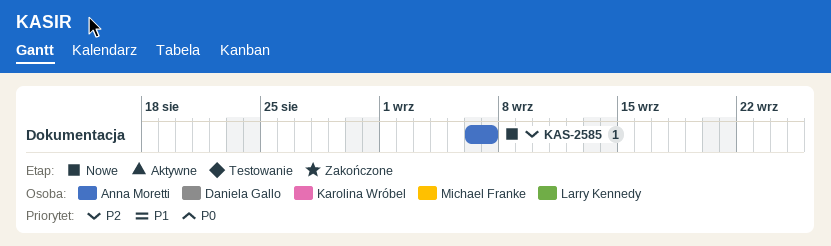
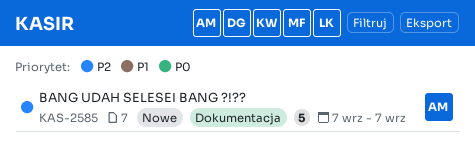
KAS-2585, estimate: 1 -> 5
KAS-2585, start: Sep 6 -> Sep 7

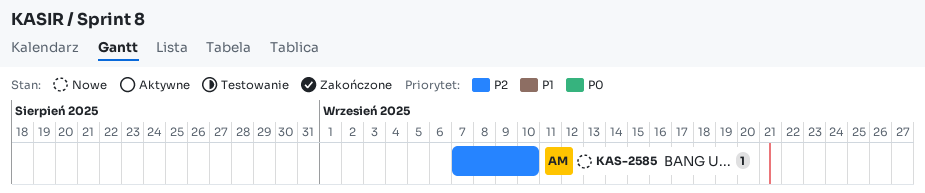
KAS-2585, estimate: 5 -> 1
KAS-2585, due: Sep 7 -> Sep 10

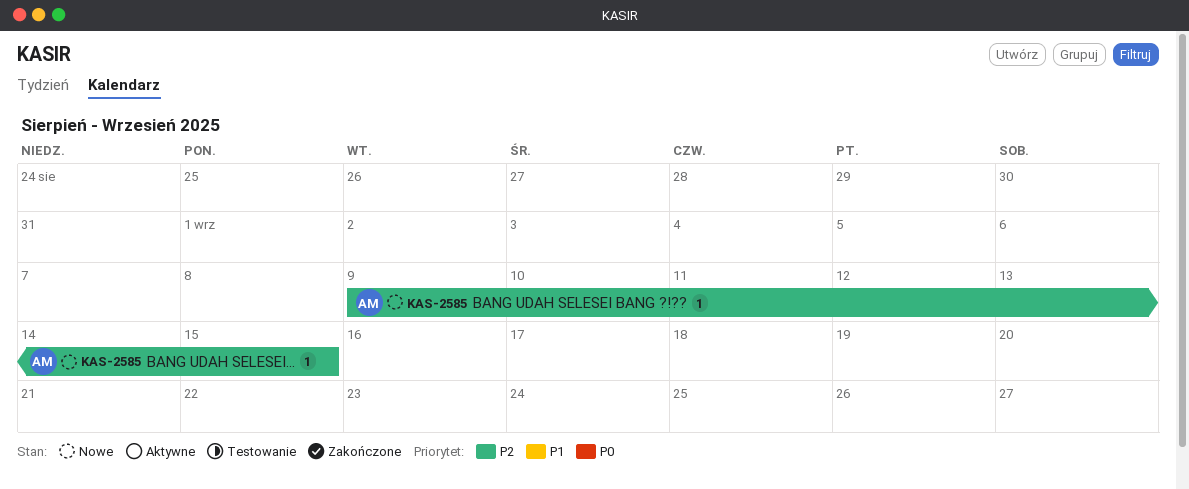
KAS-2585, start: Sep 7 -> Sep 9
KAS-2585, due: Sep 10 -> Sep 15

